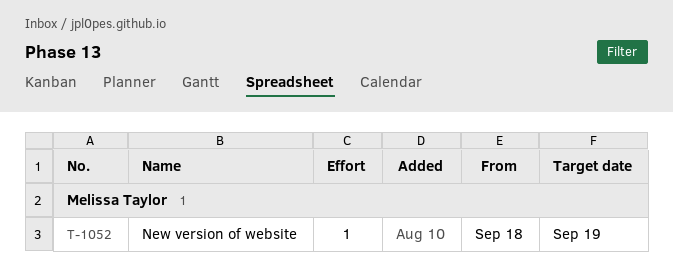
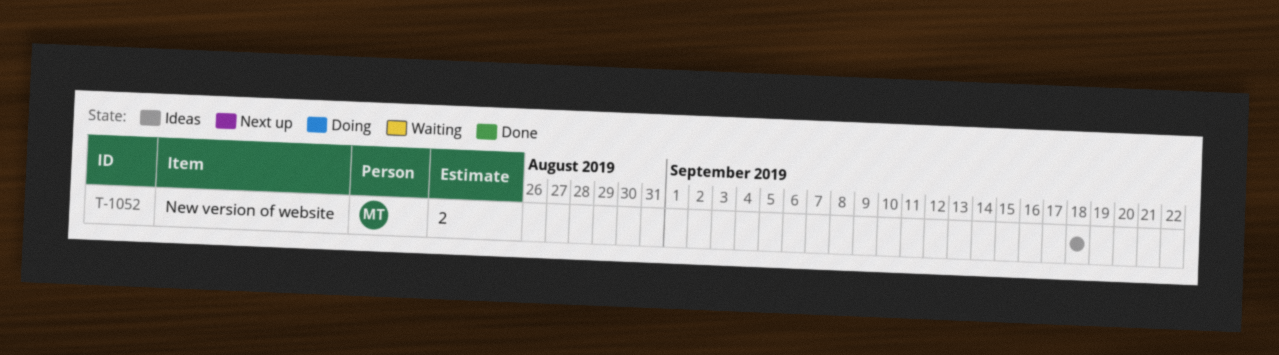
T-1052, estimate: 1 -> 2
T-1052, due: Sep 19 -> Sep 18

